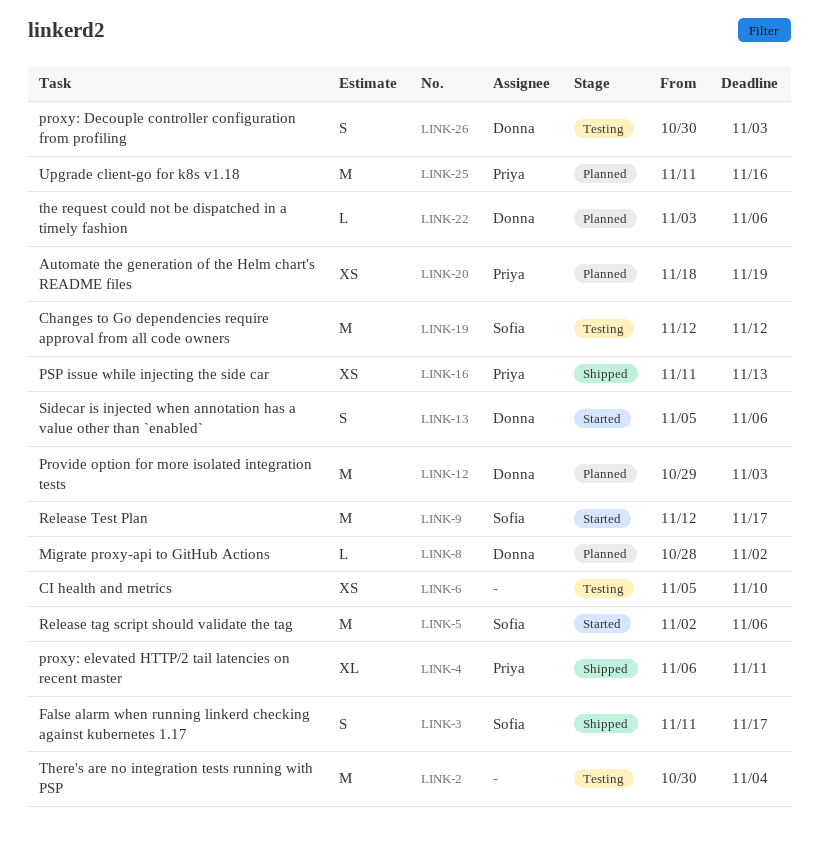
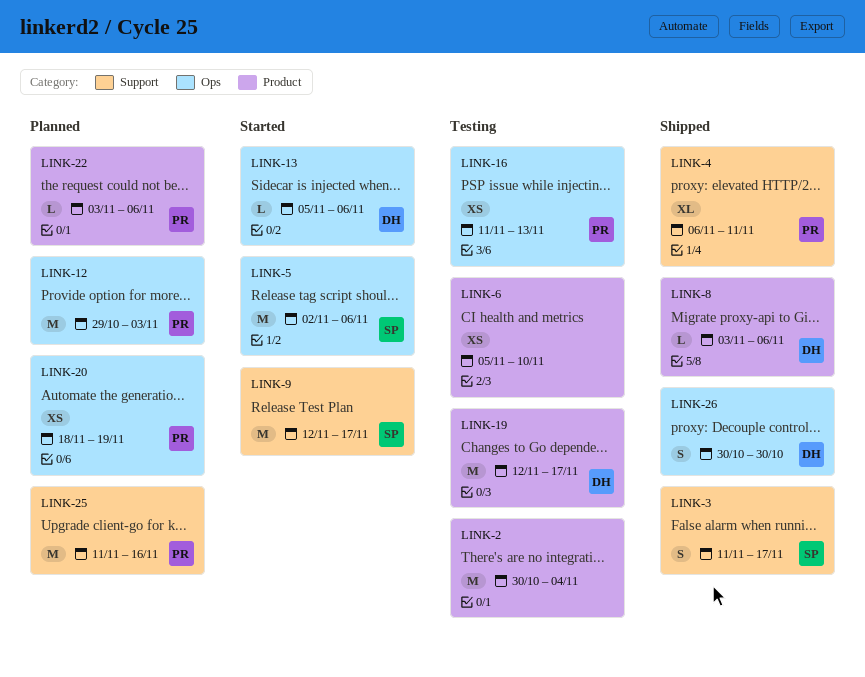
LINK-8, status: Planned -> Shipped
LINK-8, start: Oct 28 -> Nov 3
LINK-8, due: Nov 2 -> Nov 6
LINK-12, owner: Donna -> Priya
LINK-13, estimate: S -> L
LINK-16, status: Shipped -> Testing
LINK-19, owner: Sofia -> Donna
LINK-19, due: Nov 12 -> Nov 17
LINK-22, owner: Donna -> Priya
LINK-26, status: Testing -> Shipped
LINK-26, due: Nov 3 -> Oct 30

